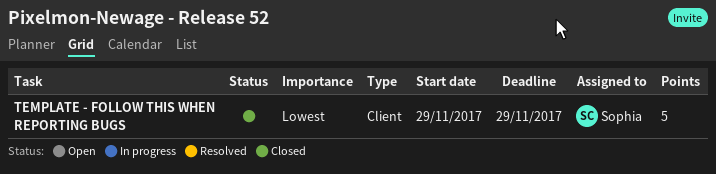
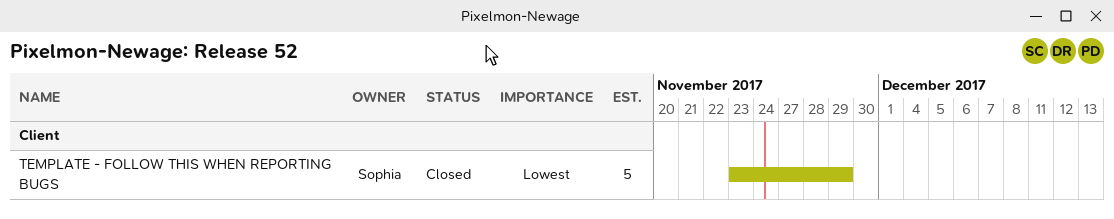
TEMPLATE - FOLLOW THIS WHEN REPORTING BUGS, start: Nov 29 -> Nov 23

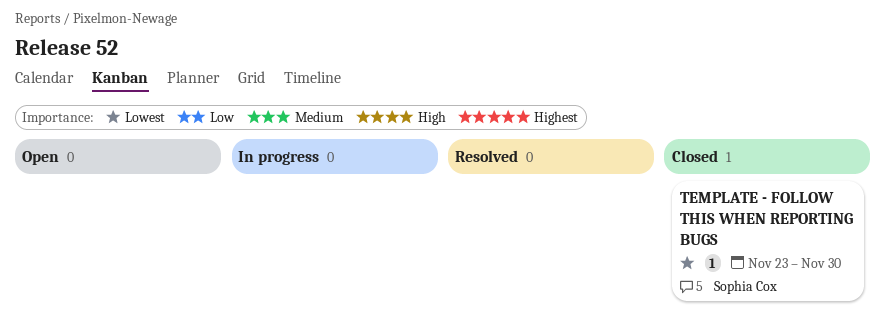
TEMPLATE - FOLLOW THIS WHEN REPORTING BUGS, estimate: 5 -> 1
TEMPLATE - FOLLOW THIS WHEN REPORTING BUGS, due: Nov 29 -> Nov 30

